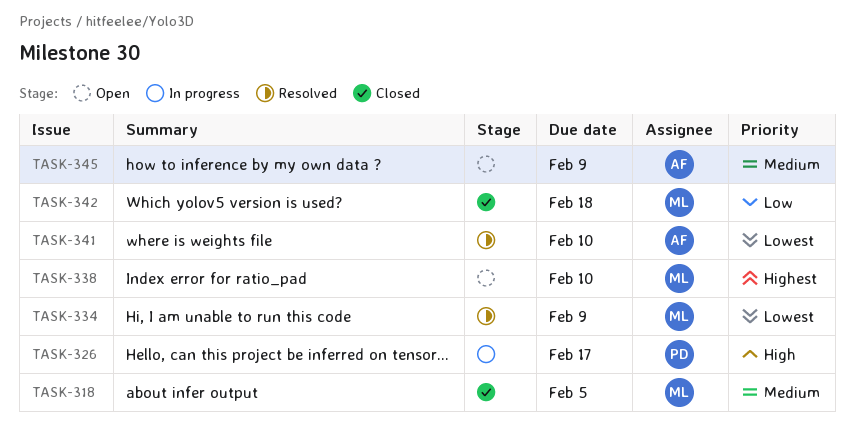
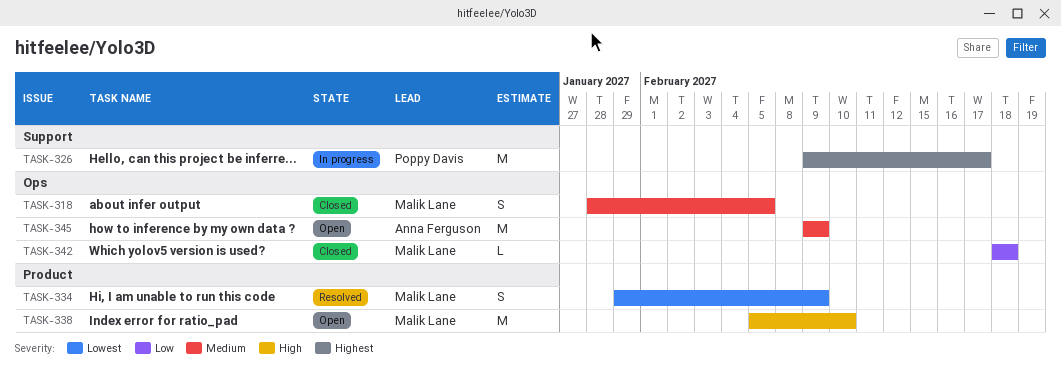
TASK-326, priority: High -> Highest
TASK-338, priority: Highest -> High
TASK-341: present -> none

